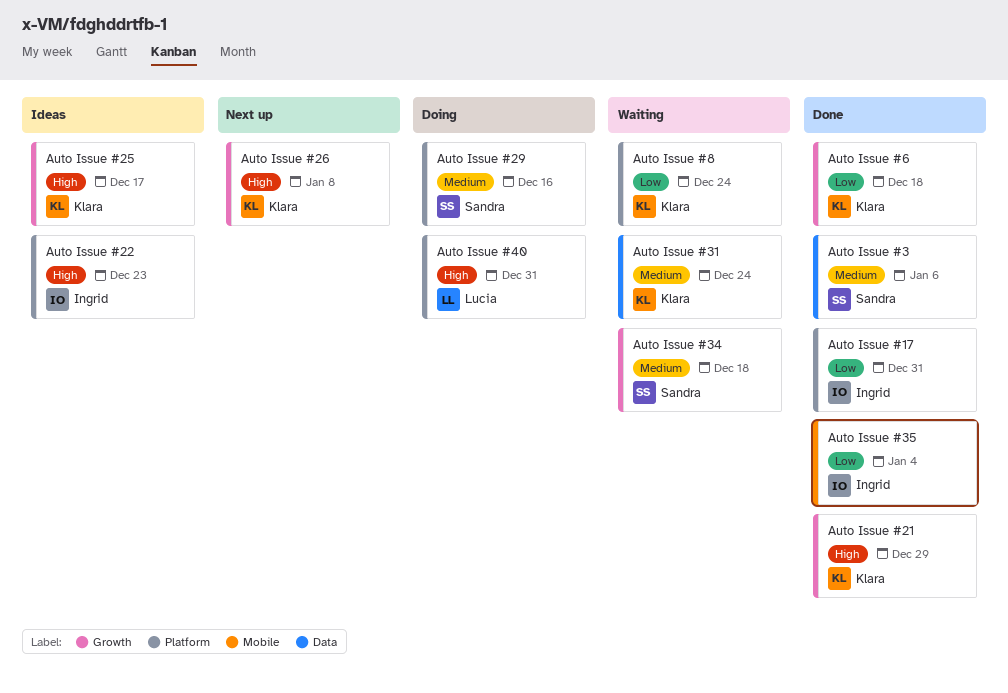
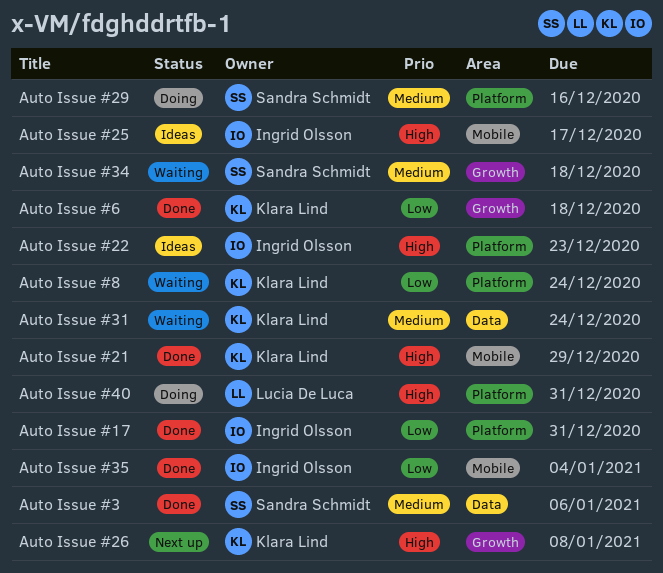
Auto Issue #21, label: Growth -> Mobile
Auto Issue #25, owner: Klara Lind -> Ingrid Olsson
Auto Issue #25, label: Growth -> Mobile

